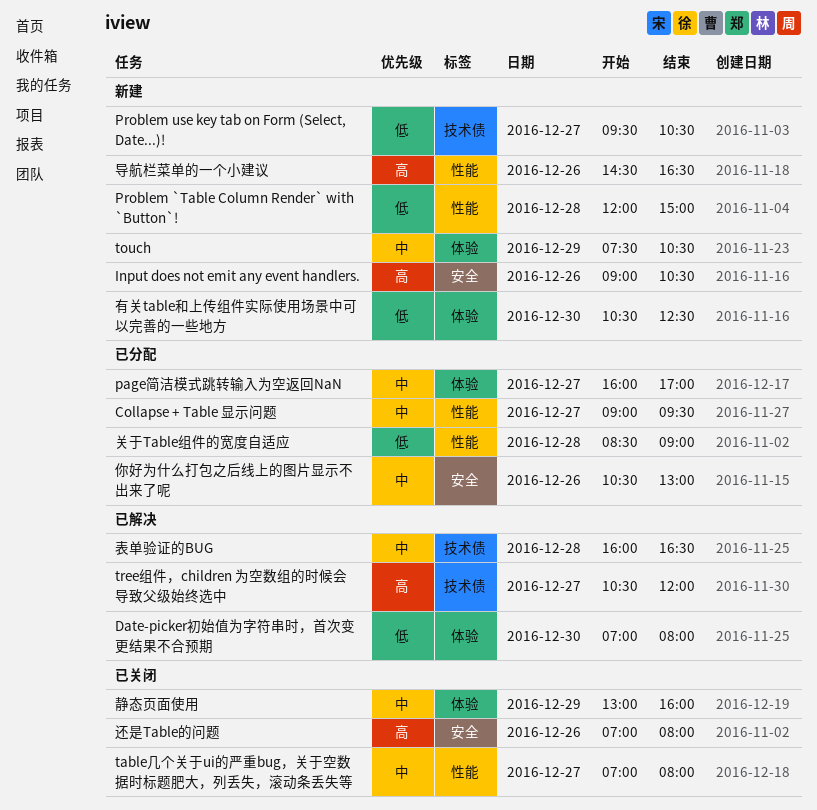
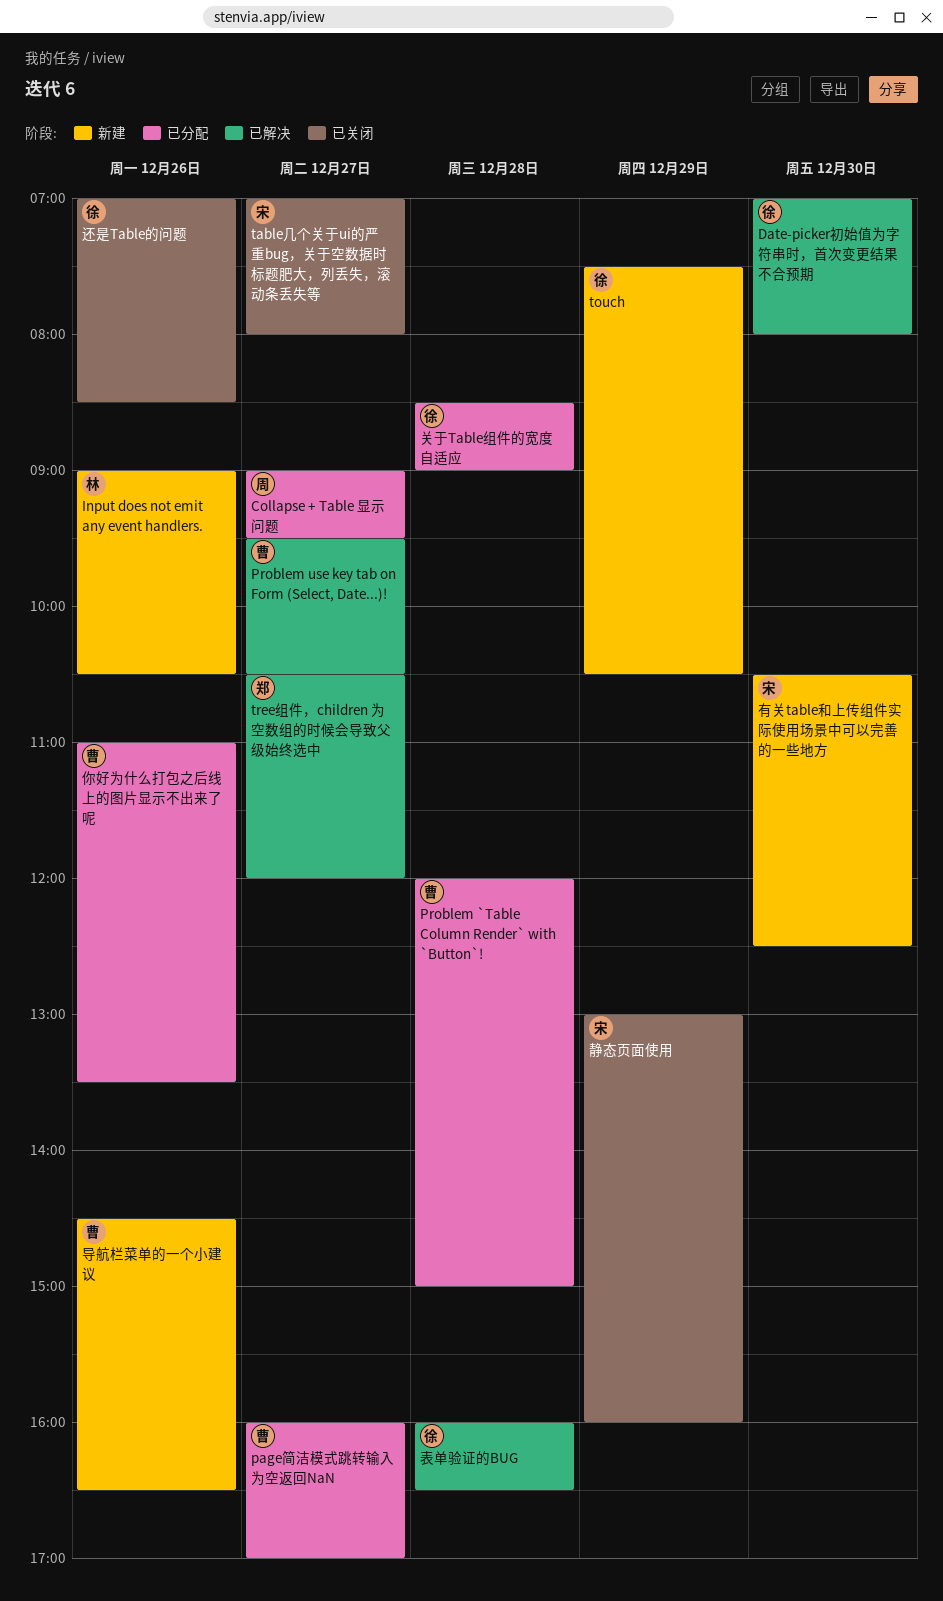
Problem `Table Column Render` with `Button`!, status: 新建 -> 已分配
Problem use key tab on Form (Select, Date...)!, status: 新建 -> 已解决
你好为什么打包之后线上的图片显示不出来了呢, begins: 10:30 -> 11:00
你好为什么打包之后线上的图片显示不出来了呢, ends: 13:00 -> 13:30
还是Table的问题, ends: 08:00 -> 08:30

